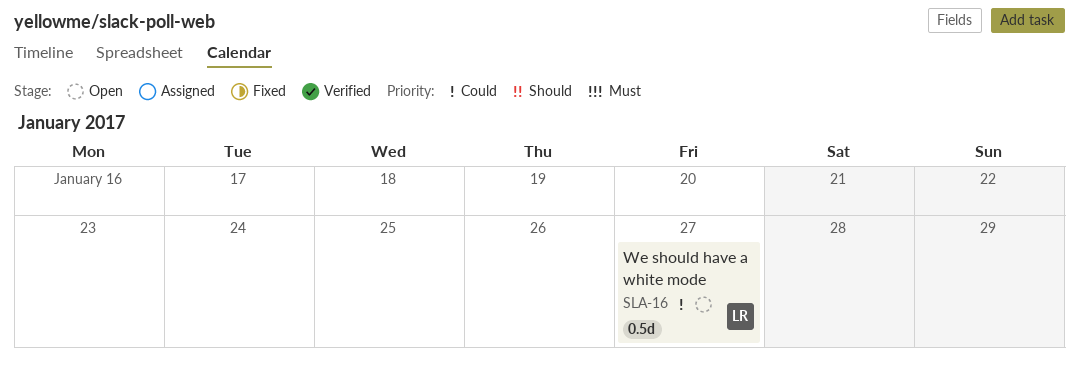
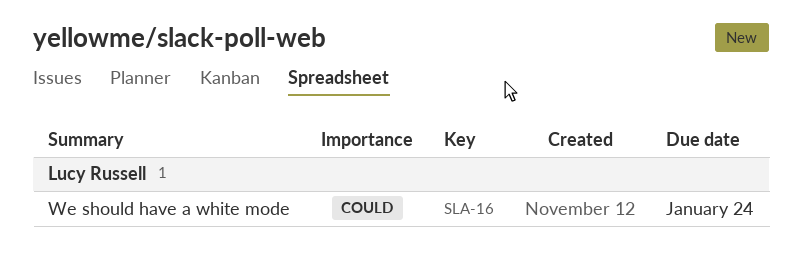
SLA-16, due: Jan 27 -> Jan 24

